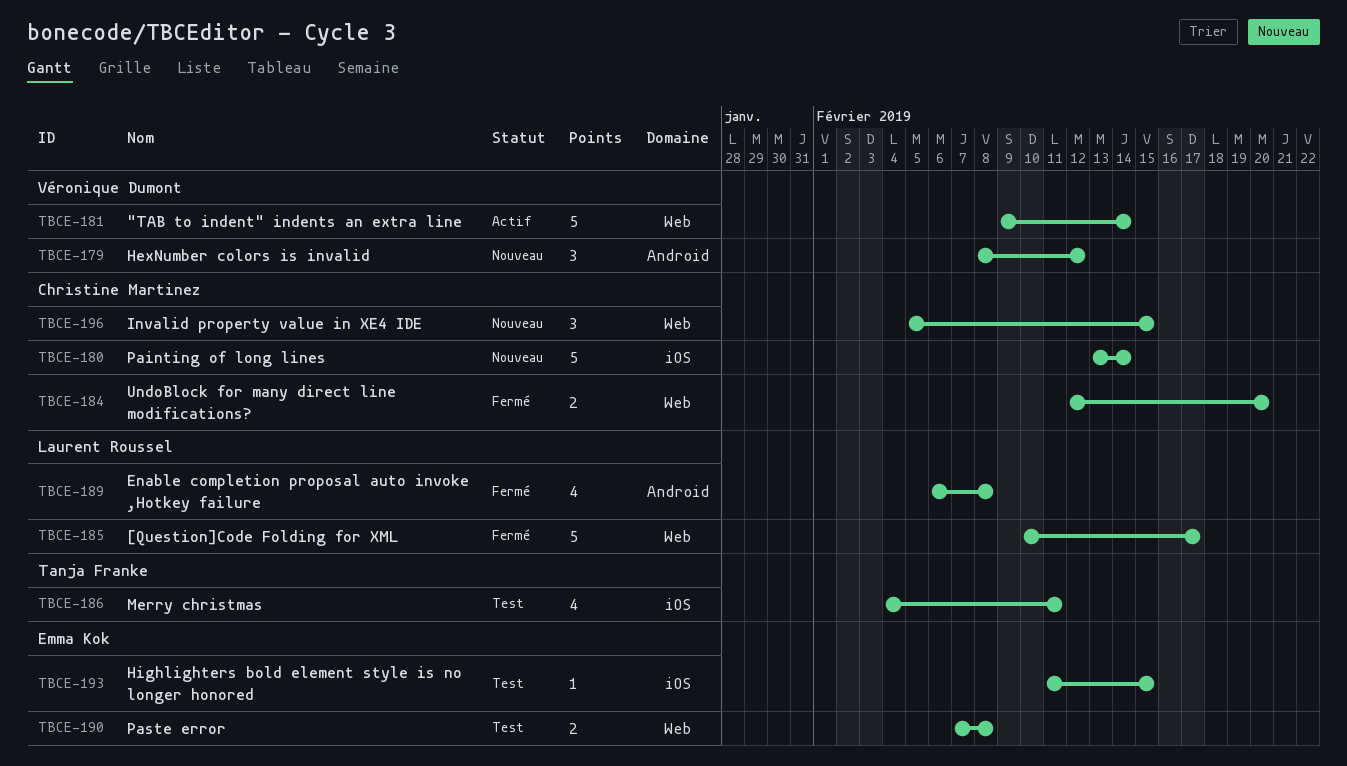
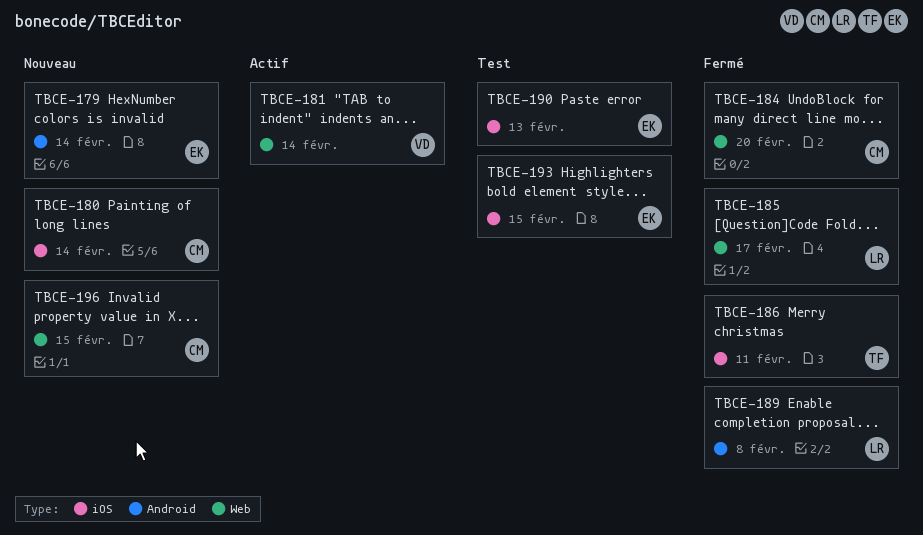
TBCE-179, owner: Véronique Dumont -> Emma Kok
TBCE-179, due: Feb 12 -> Feb 14
TBCE-186, status: Test -> Fermé
TBCE-190, label: Web -> iOS
TBCE-190, due: Feb 8 -> Feb 13

